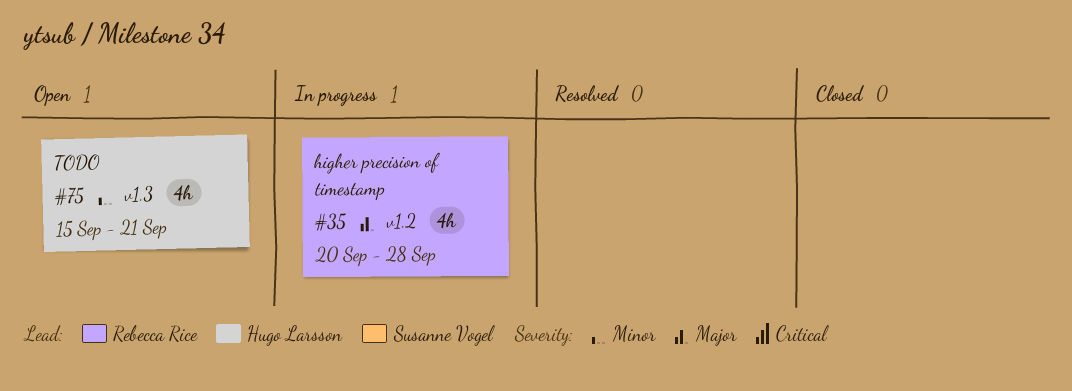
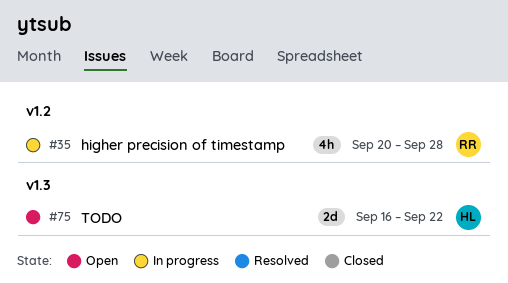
#75, estimate: 4h -> 2d
#75, start: Sep 15 -> Sep 16
#75, due: Sep 21 -> Sep 22

